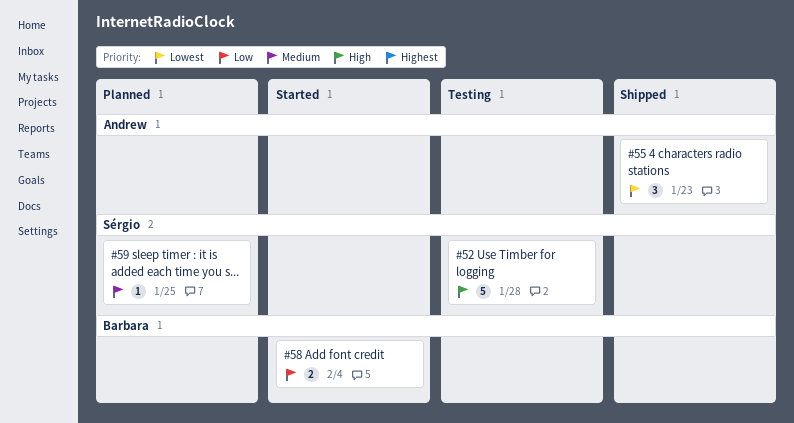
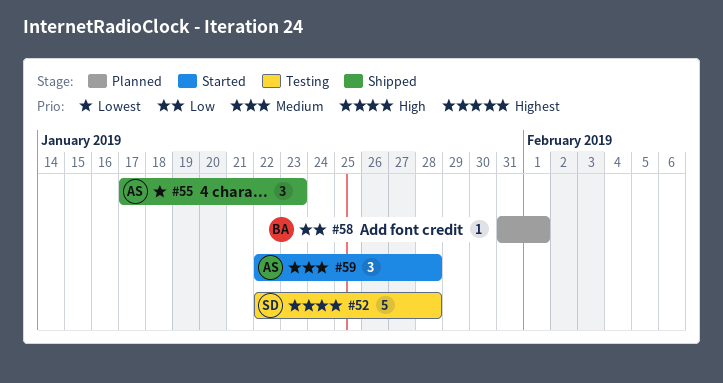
#58, status: Started -> Planned
#58, estimate: 2 -> 1
#58, due: Feb 4 -> Feb 1
#59, status: Planned -> Started
#59, owner: Sérgio -> Andrew
#59, estimate: 1 -> 3
#59, due: Jan 25 -> Jan 28

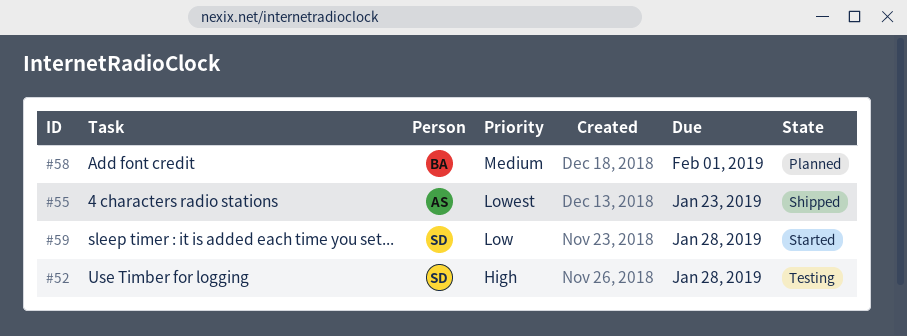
#58, priority: Low -> Medium
#59, owner: AS -> SD
#59, priority: Medium -> Low

